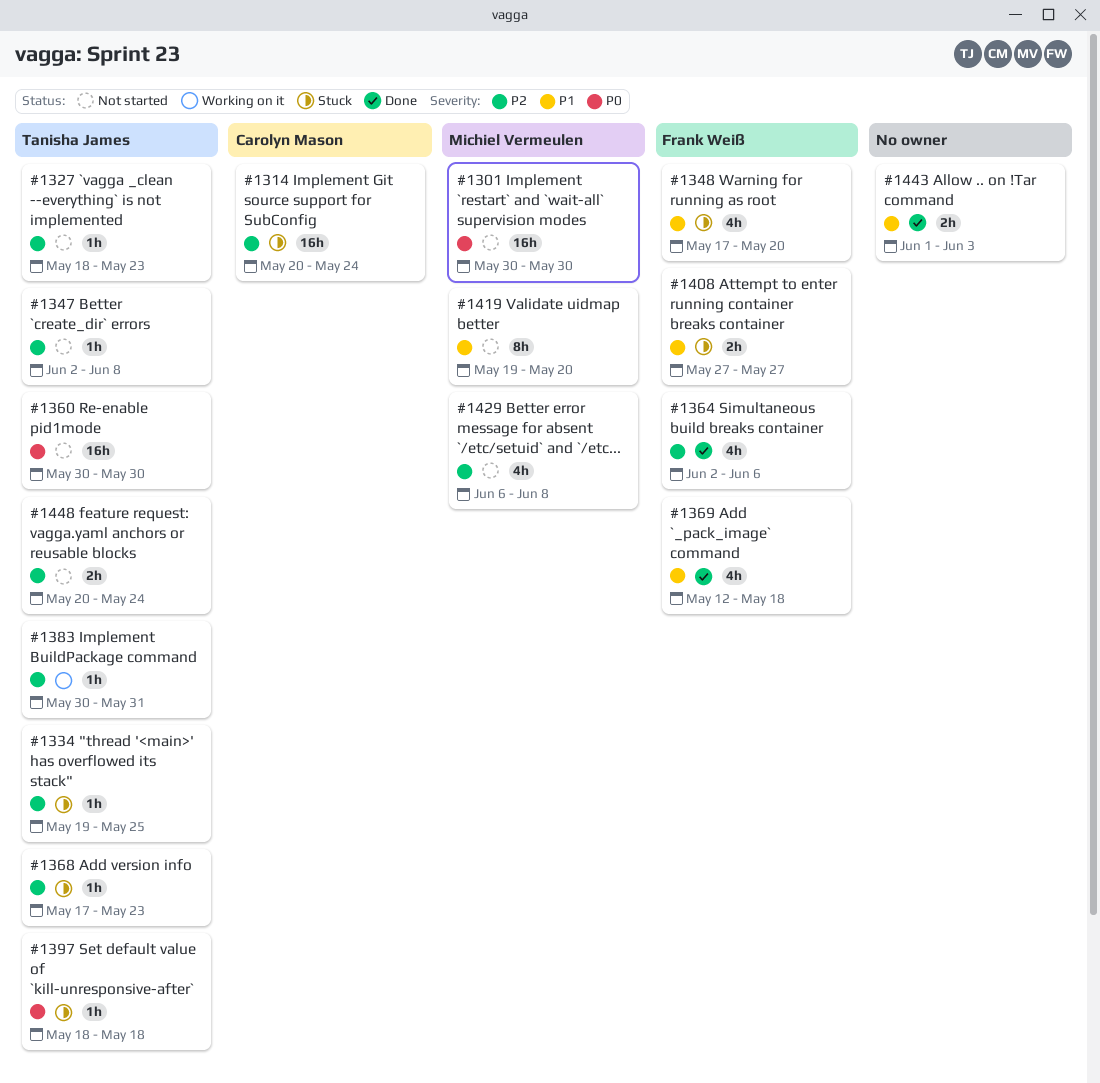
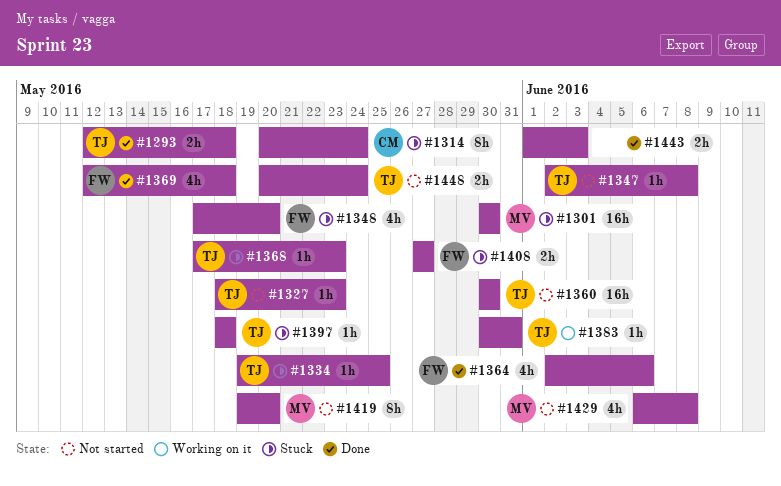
#1293: none -> present
#1301, status: Not started -> Stuck
#1314, estimate: 16h -> 8h

